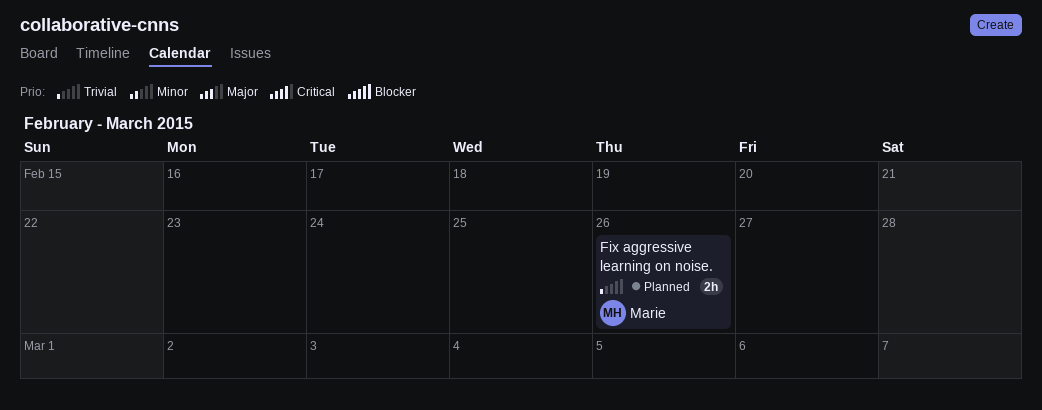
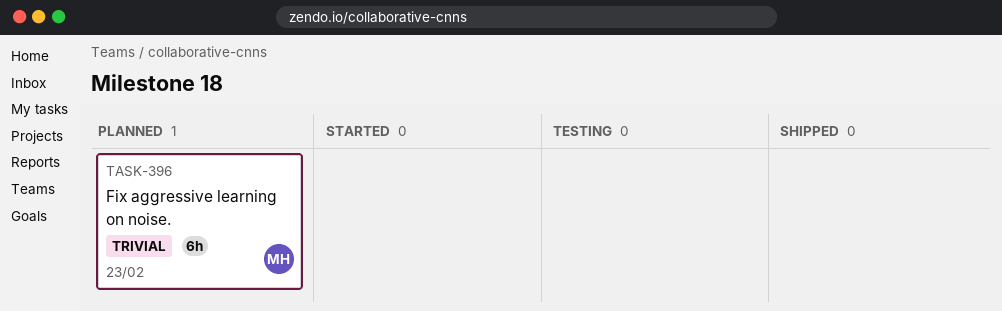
Fix aggressive learning on noise., estimate: 2h -> 6h
Fix aggressive learning on noise., due: Feb 26 -> Feb 23

